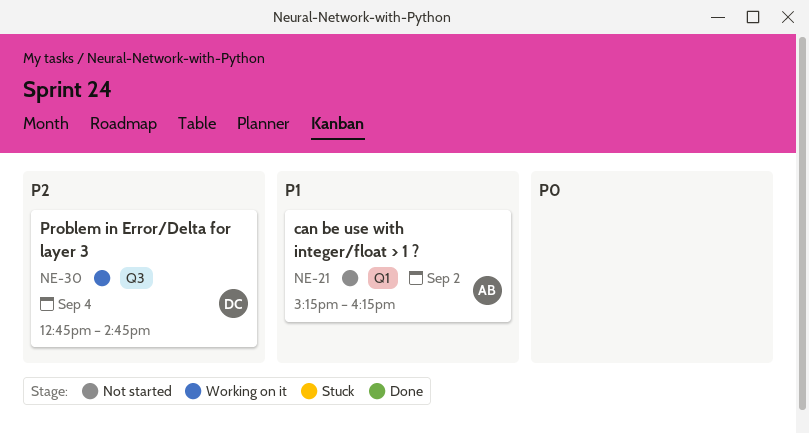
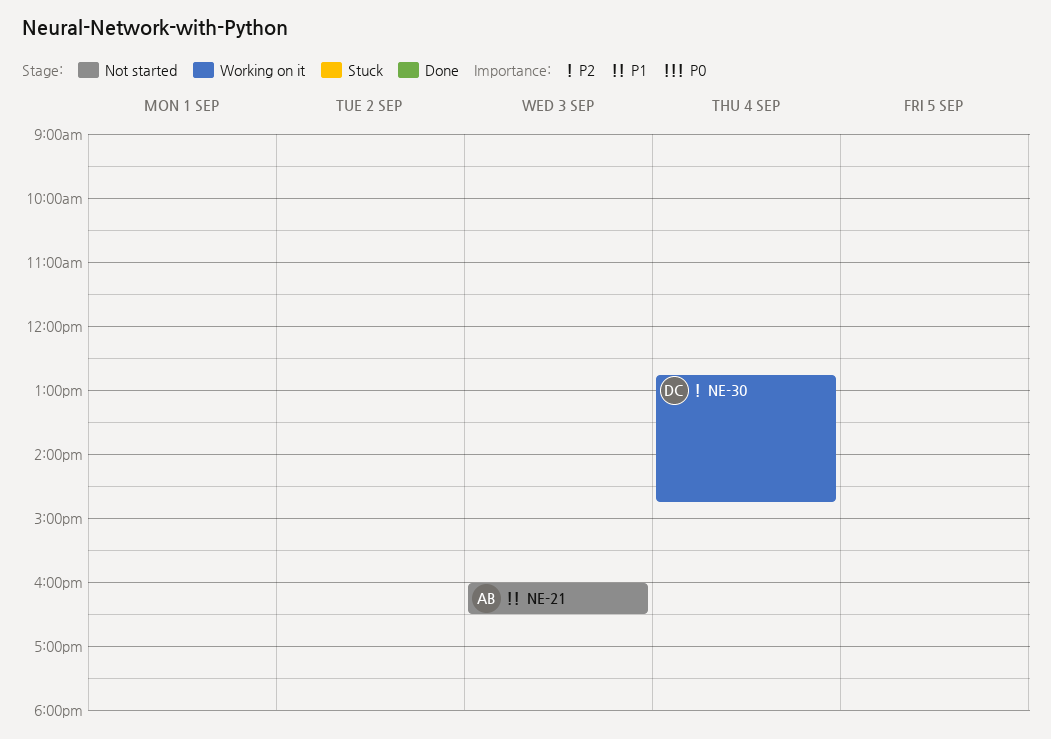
NE-21, day: Sep 2 -> Sep 3
NE-21, begins: 15:15 -> 16:00
NE-21, ends: 16:15 -> 16:30

